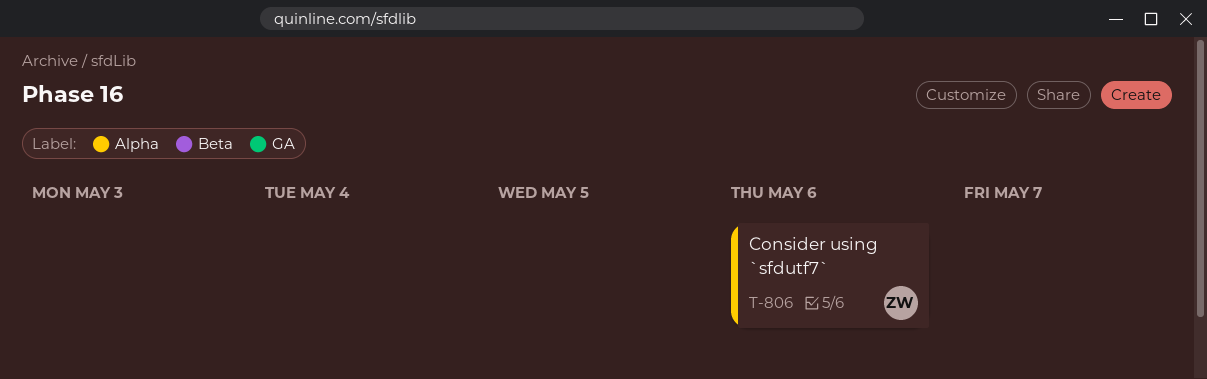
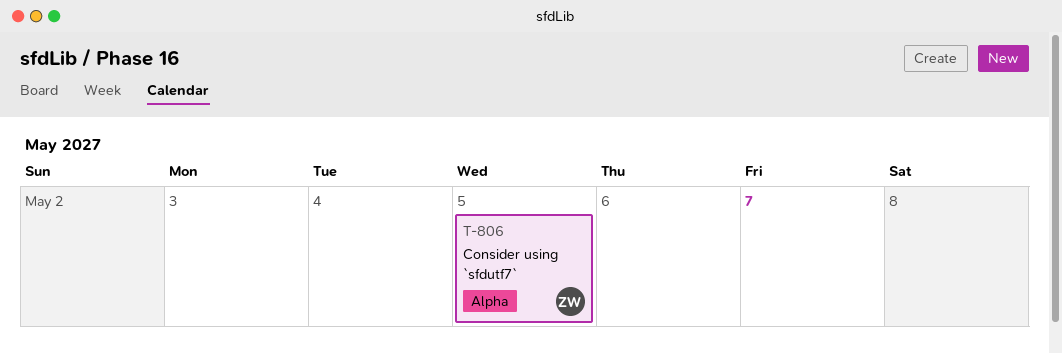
T-806, due: May 6 -> May 5

